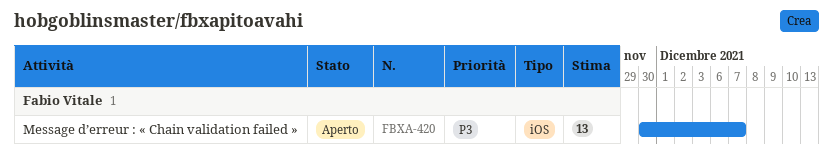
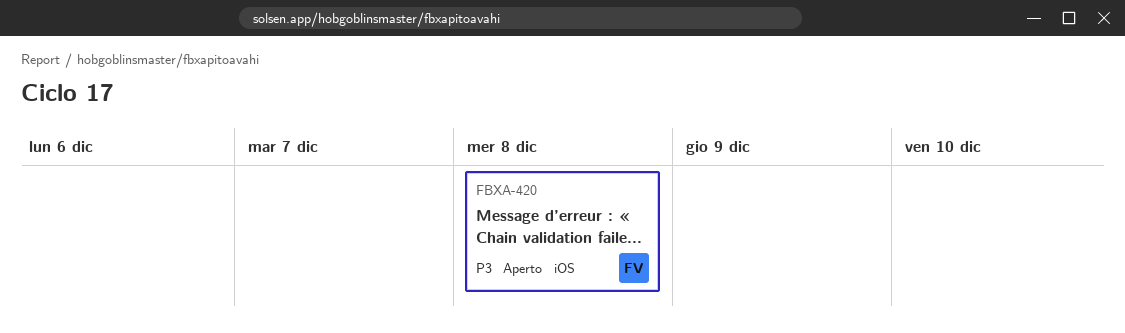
FBXA-420, due: Dec 7 -> Dec 8

